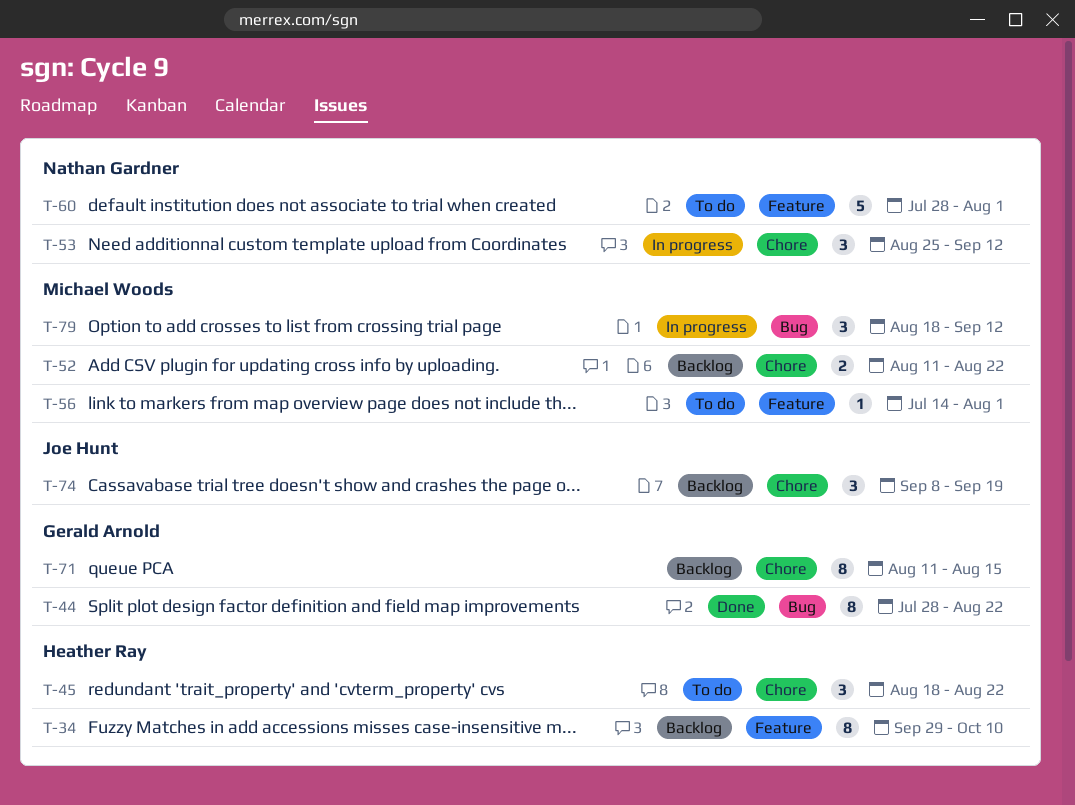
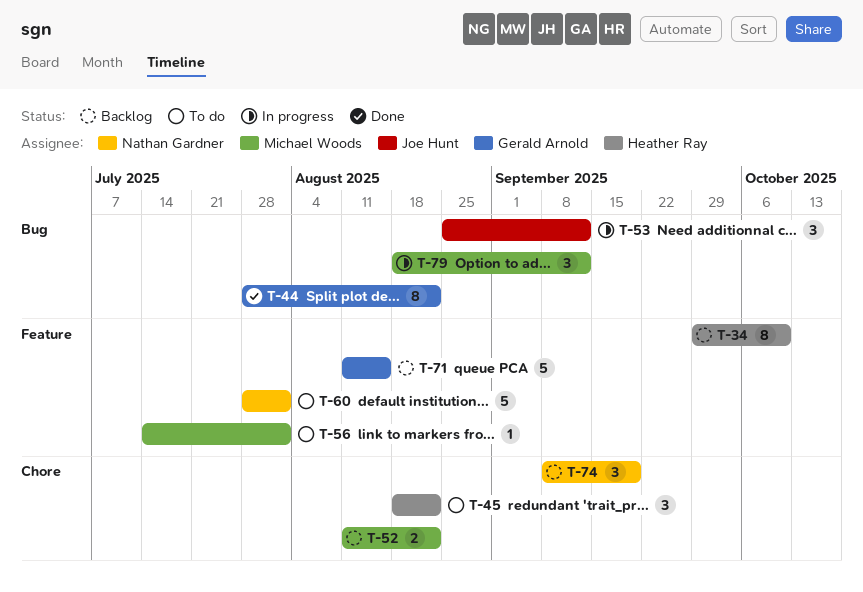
T-53, owner: Nathan Gardner -> Joe Hunt
T-53, label: Chore -> Bug
T-71, label: Chore -> Feature
T-71, estimate: 8 -> 5
T-74, owner: Joe Hunt -> Nathan Gardner

